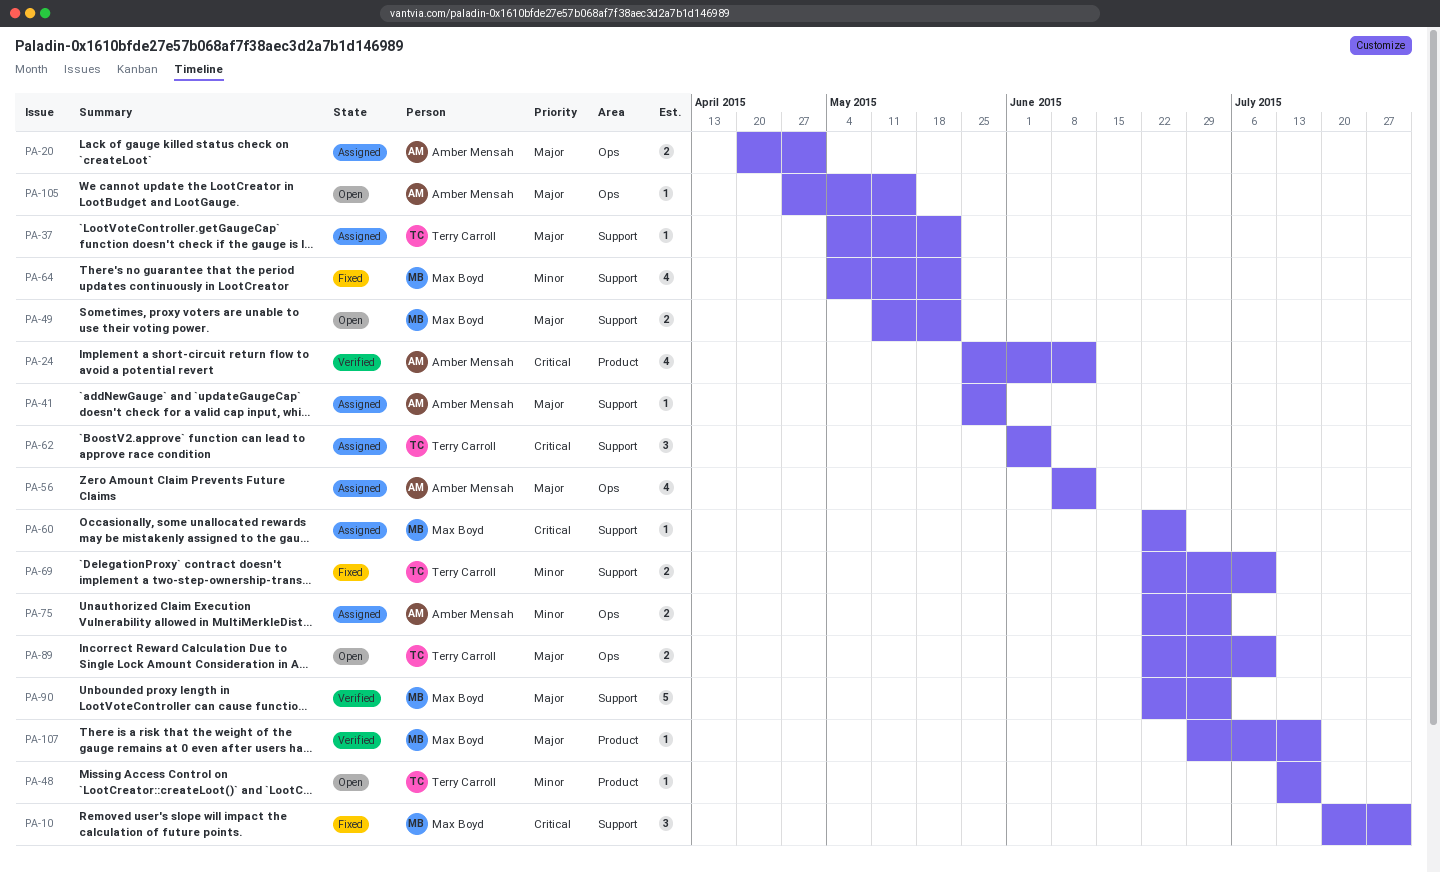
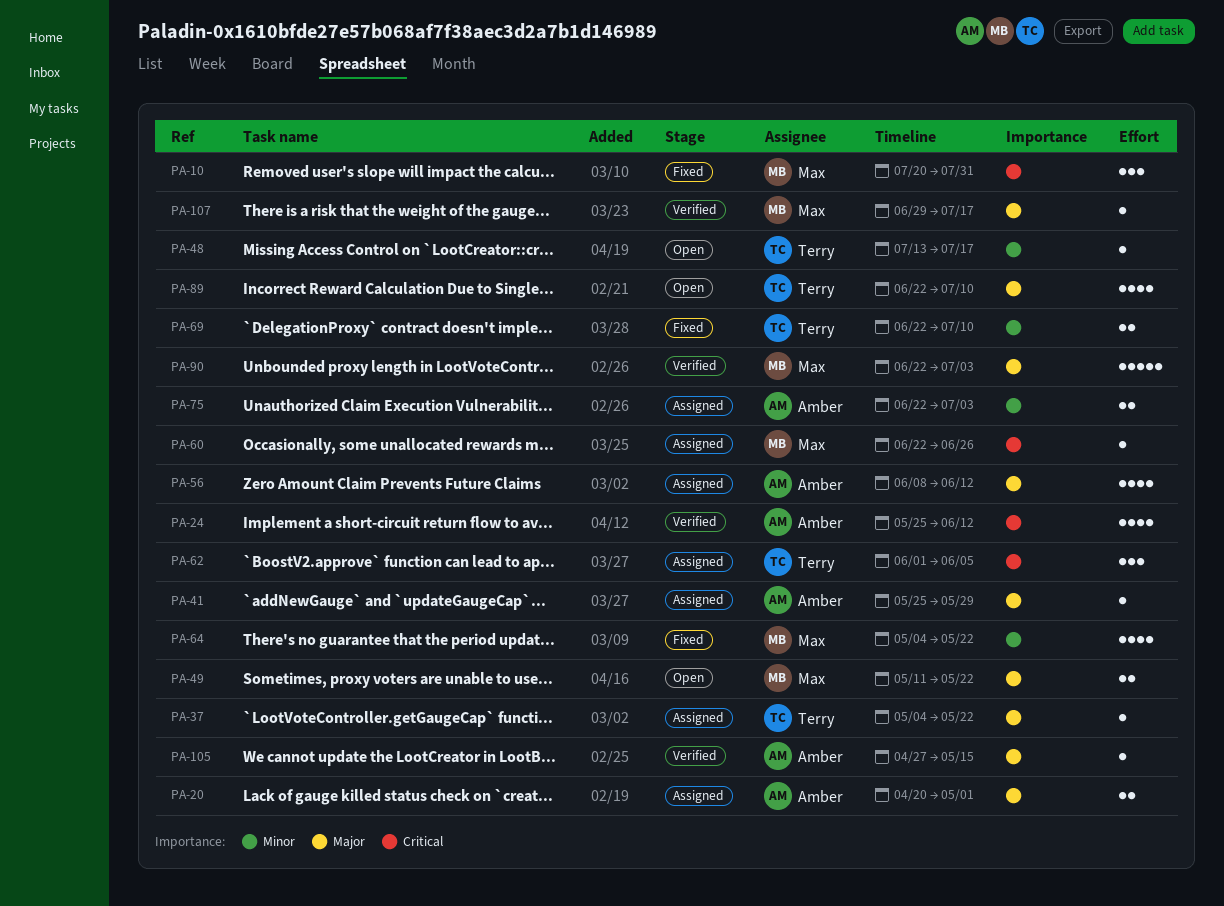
PA-89, estimate: 2 -> 4
PA-105, status: Open -> Verified

